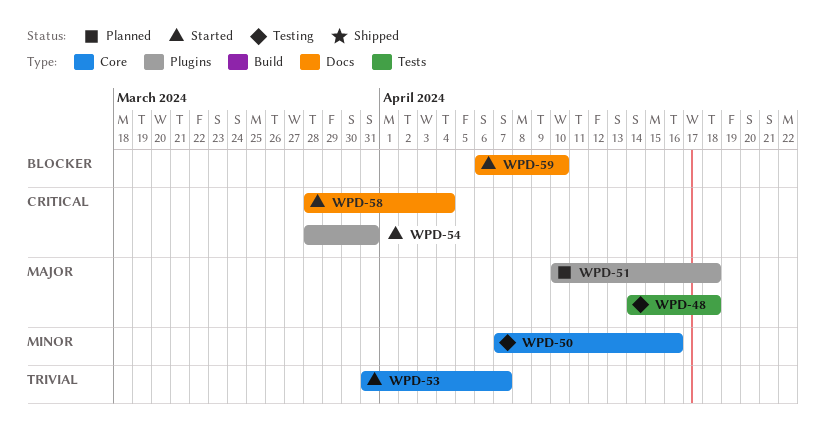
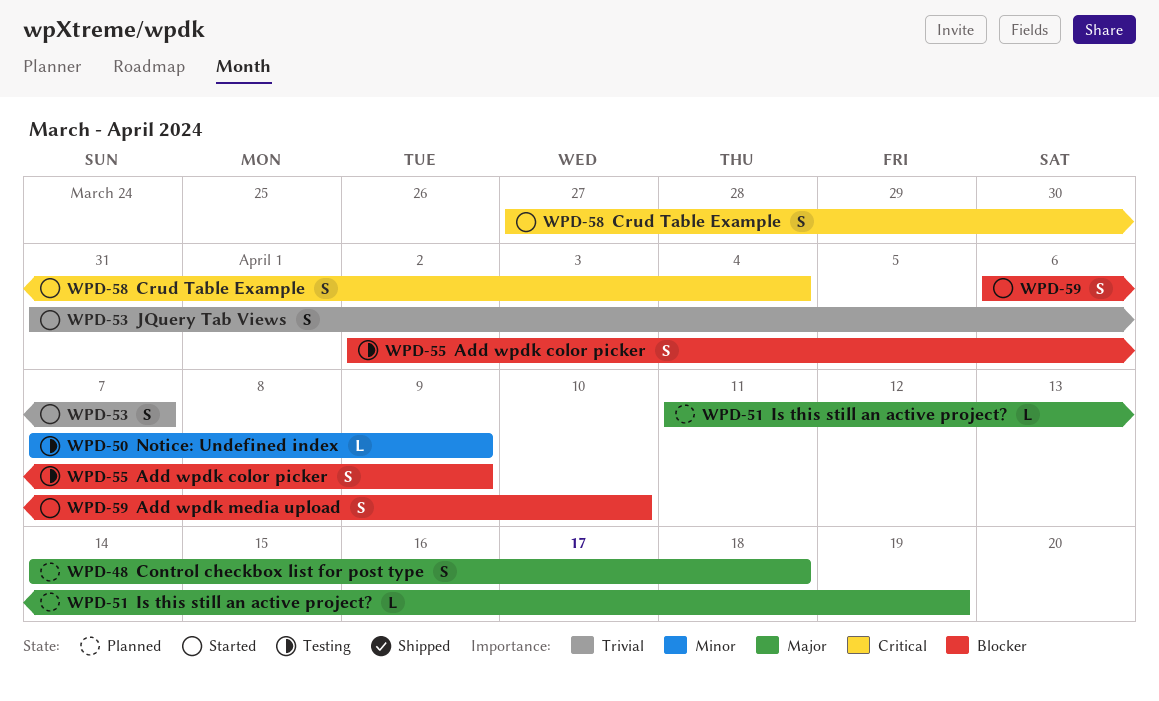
WPD-48, status: Testing -> Planned
WPD-50, due: Apr 16 -> Apr 9
WPD-51, start: Apr 10 -> Apr 11
WPD-51, due: Apr 18 -> Apr 19
WPD-54: present -> none
WPD-55: none -> present
WPD-58, start: Mar 28 -> Mar 27

